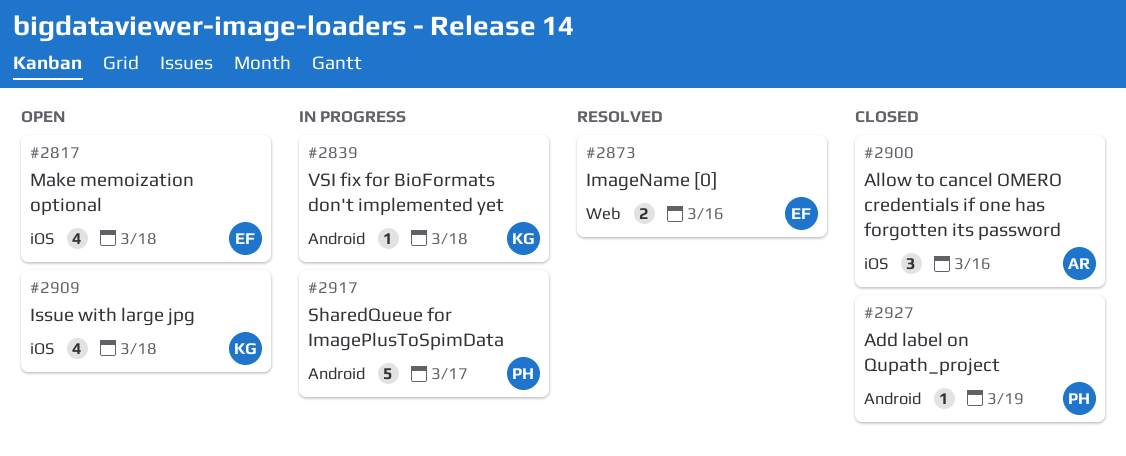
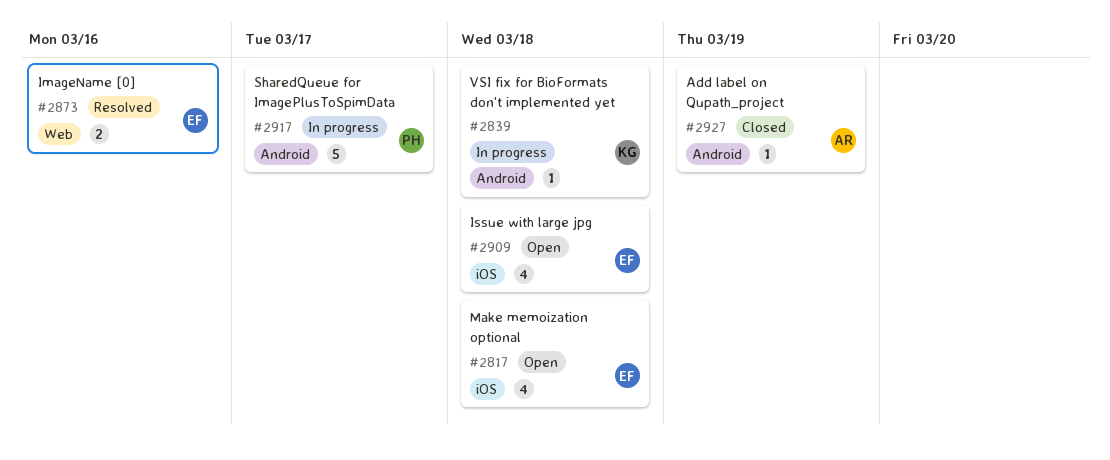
#2900: present -> none
#2909, owner: KG -> EF
#2927, owner: PH -> AR

